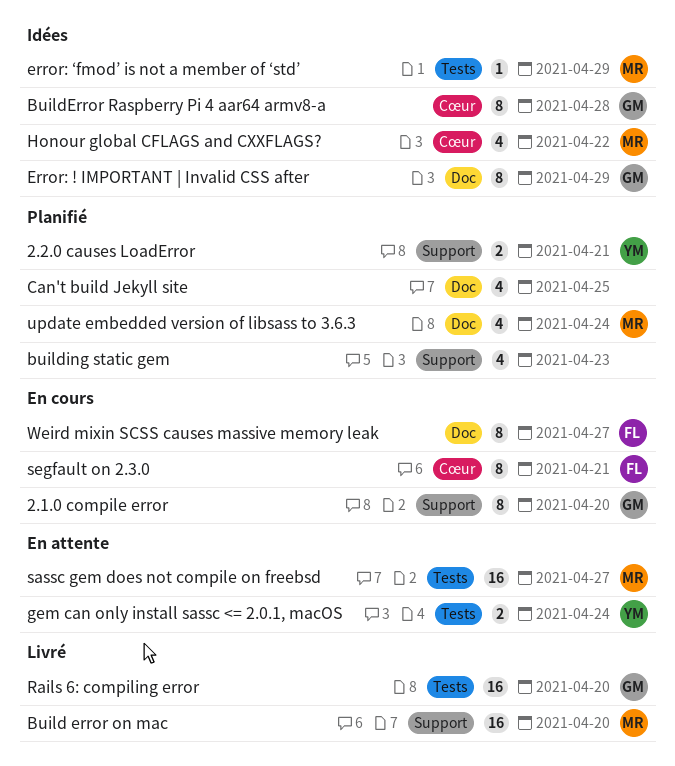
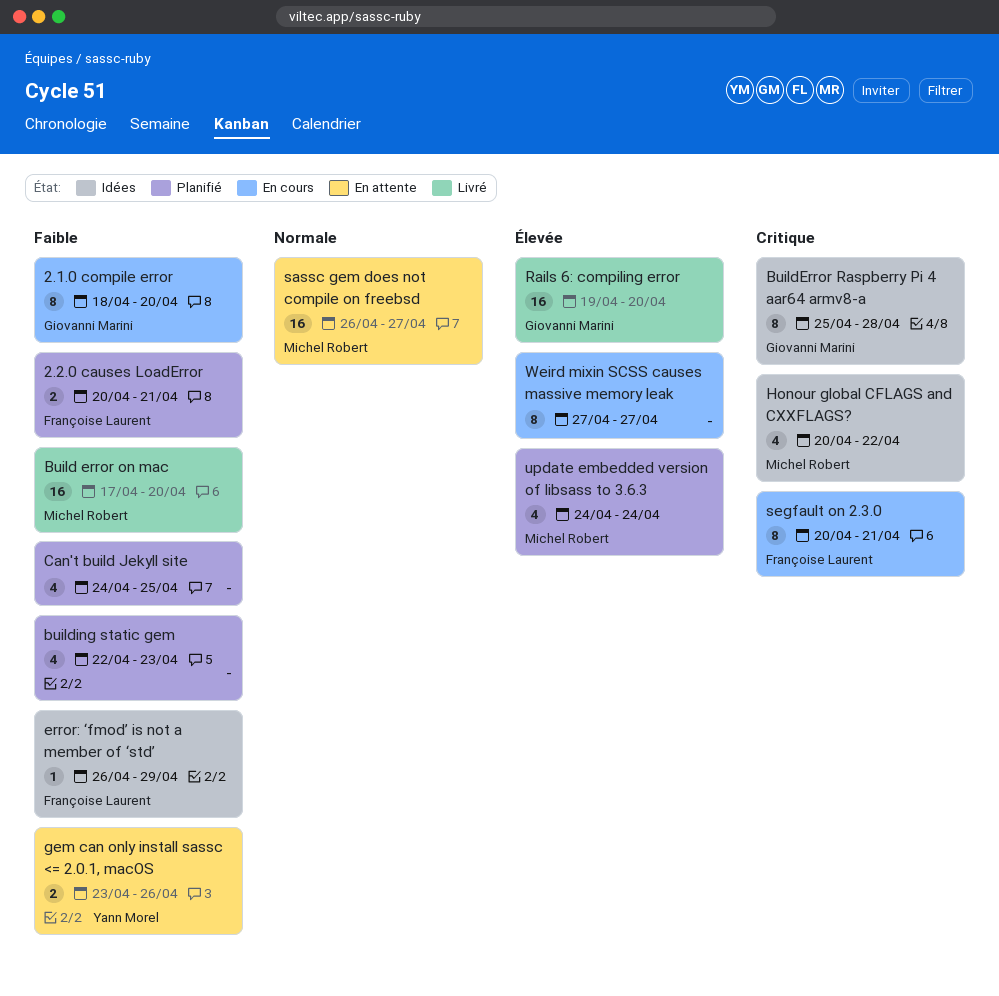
2.2.0 causes LoadError, owner: Yann Morel -> Françoise Laurent
Error: ! IMPORTANT | Invalid CSS after: present -> none
error: ‘fmod’ is not a member of ‘std’, owner: Michel Robert -> Françoise Laurent
gem can only install sassc <= 2.0.1, macOS, due: Apr 24 -> Apr 26
Weird mixin SCSS causes massive memory leak, owner: Françoise Laurent -> none

